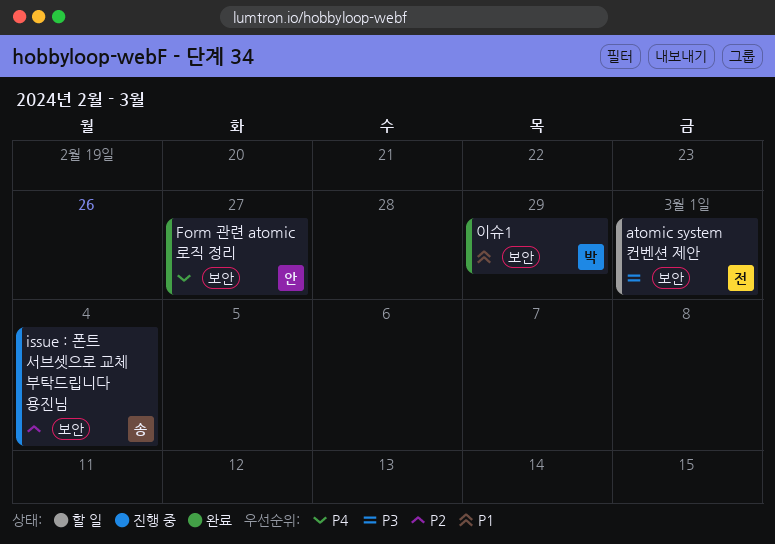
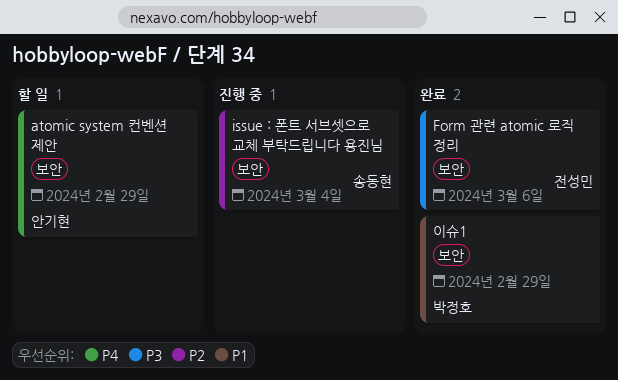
atomic system 컨벤션 제안, owner: 전성민 -> 안기현
atomic system 컨벤션 제안, priority: P3 -> P4
atomic system 컨벤션 제안, due: Mar 1 -> Feb 29
Form 관련 atomic 로직 정리, owner: 안기현 -> 전성민
Form 관련 atomic 로직 정리, priority: P4 -> P3
Form 관련 atomic 로직 정리, due: Feb 27 -> Mar 6

